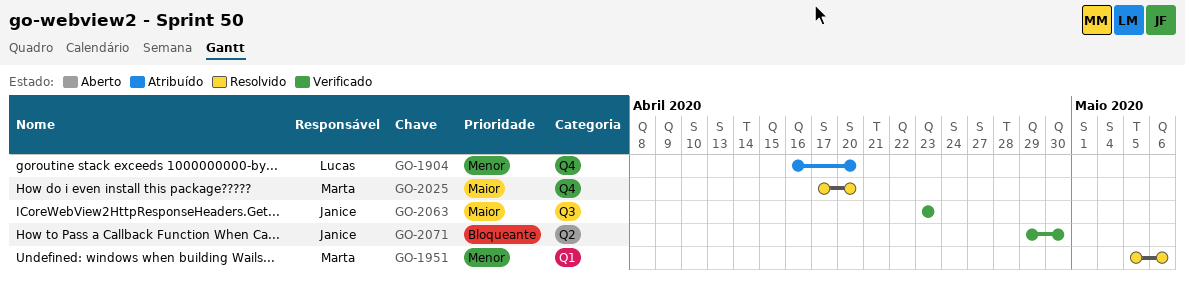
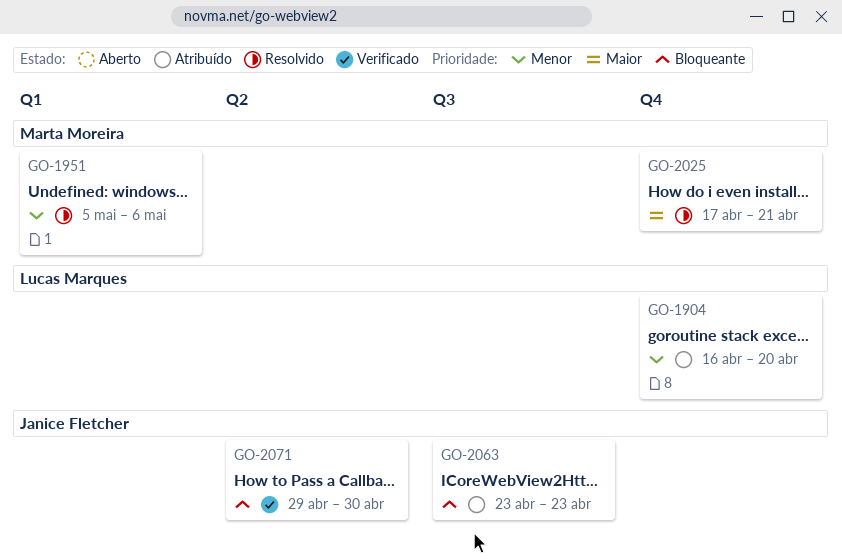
GO-2025, due: Apr 20 -> Apr 21
GO-2063, status: Verificado -> Atribuído
GO-2063, priority: Maior -> Bloqueante

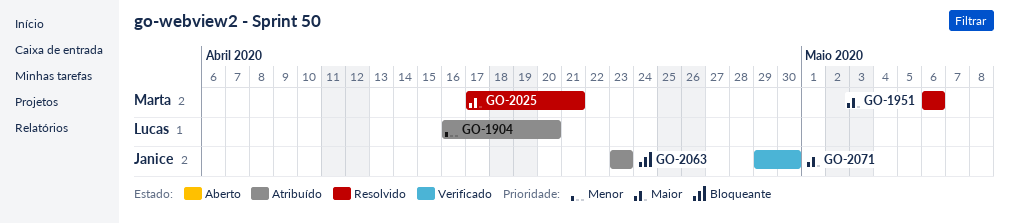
GO-1951, priority: Menor -> Maior
GO-1951, start: May 5 -> May 6
GO-2071, priority: Bloqueante -> Maior

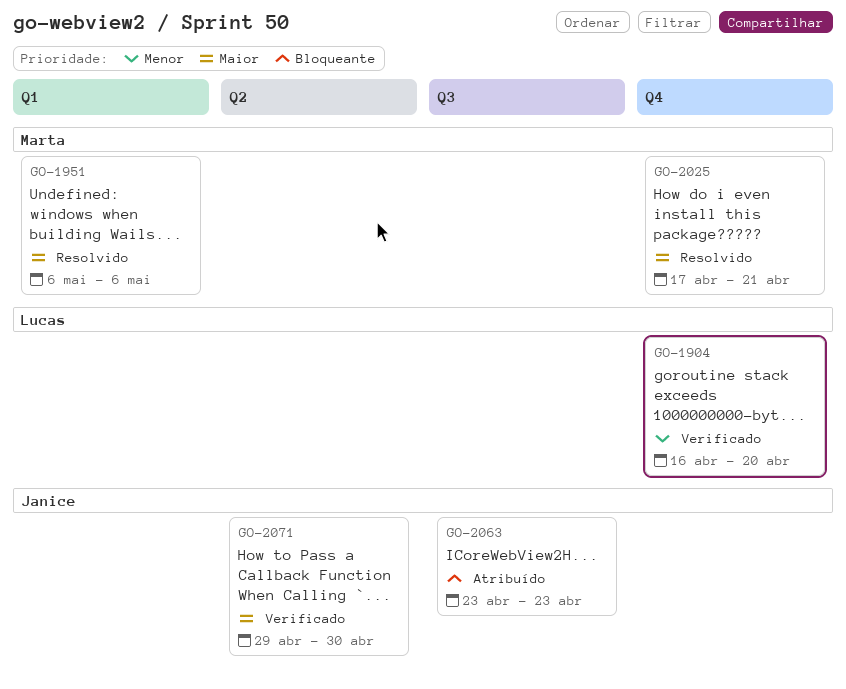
GO-1904, status: Atribuído -> Verificado

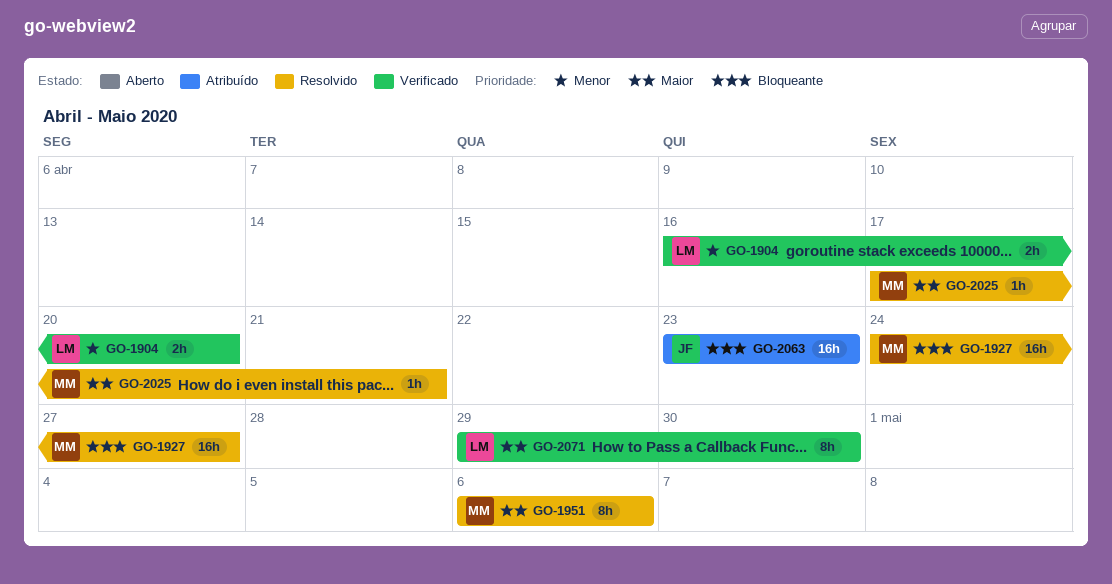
GO-1927: none -> present
GO-2071, owner: Janice -> Lucas

